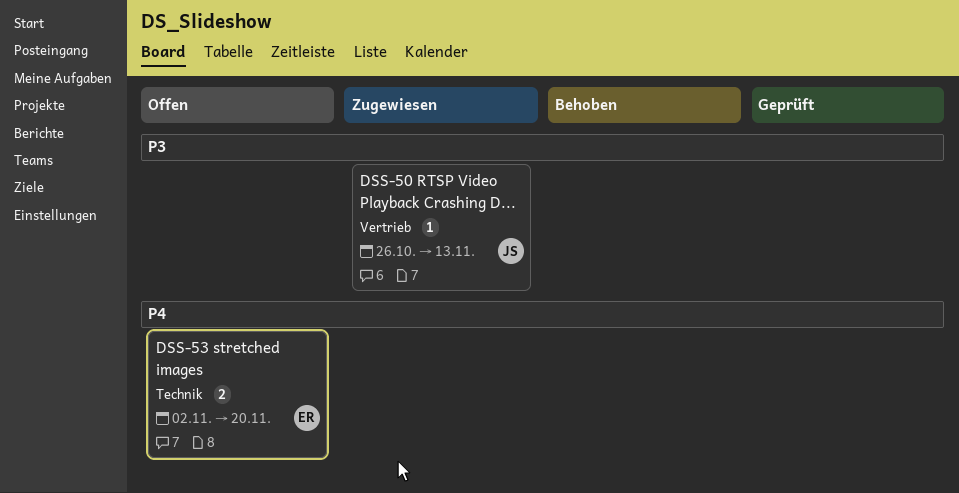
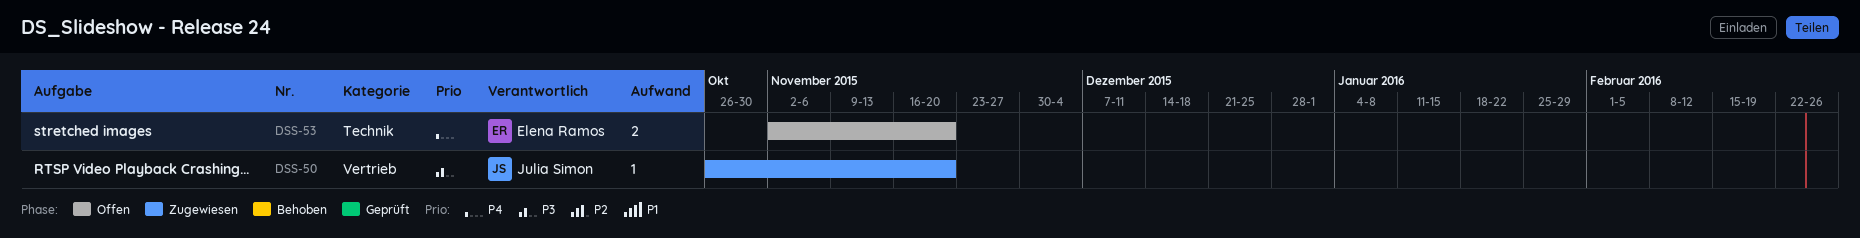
DSS-50, due: Nov 13 -> Nov 20

